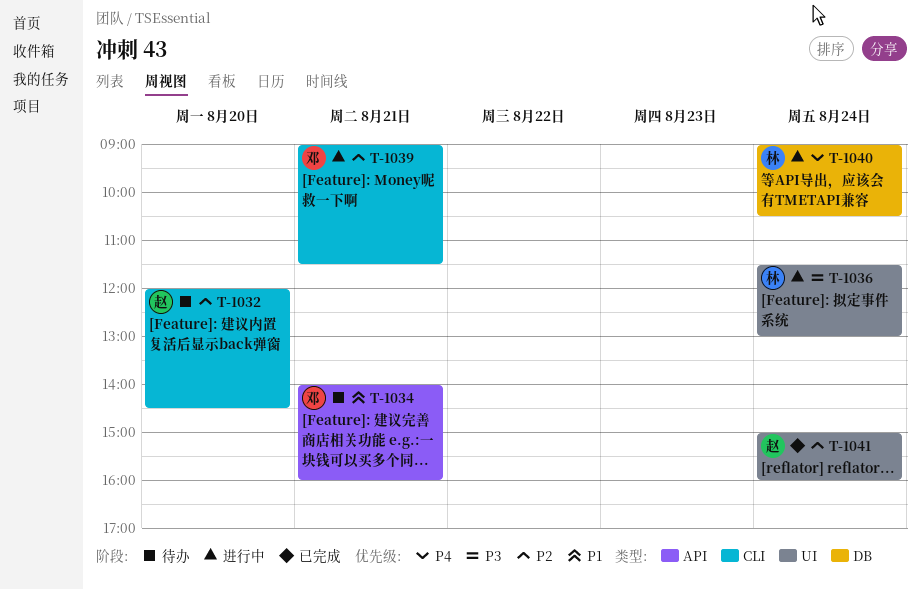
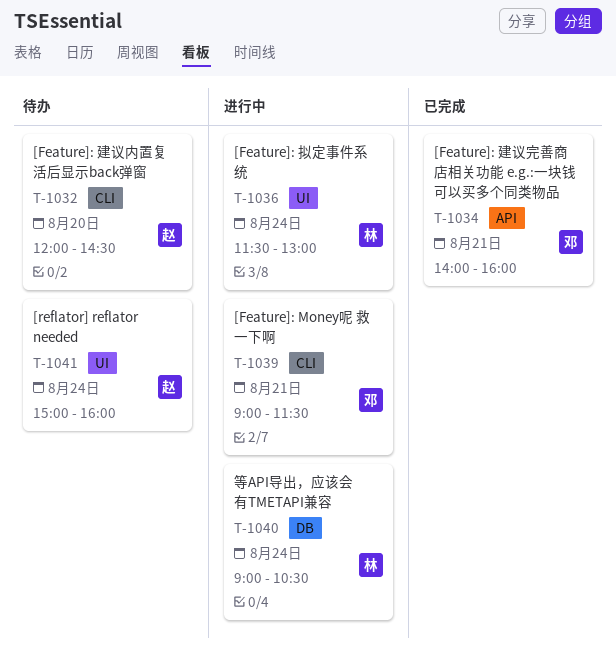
T-1034, status: 待办 -> 已完成
T-1041, status: 已完成 -> 待办

